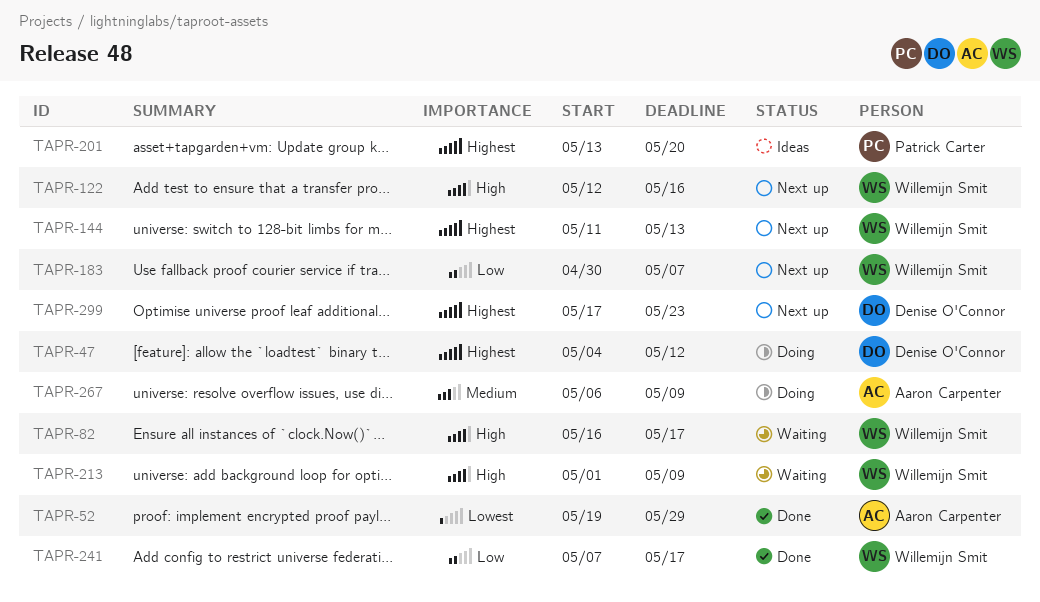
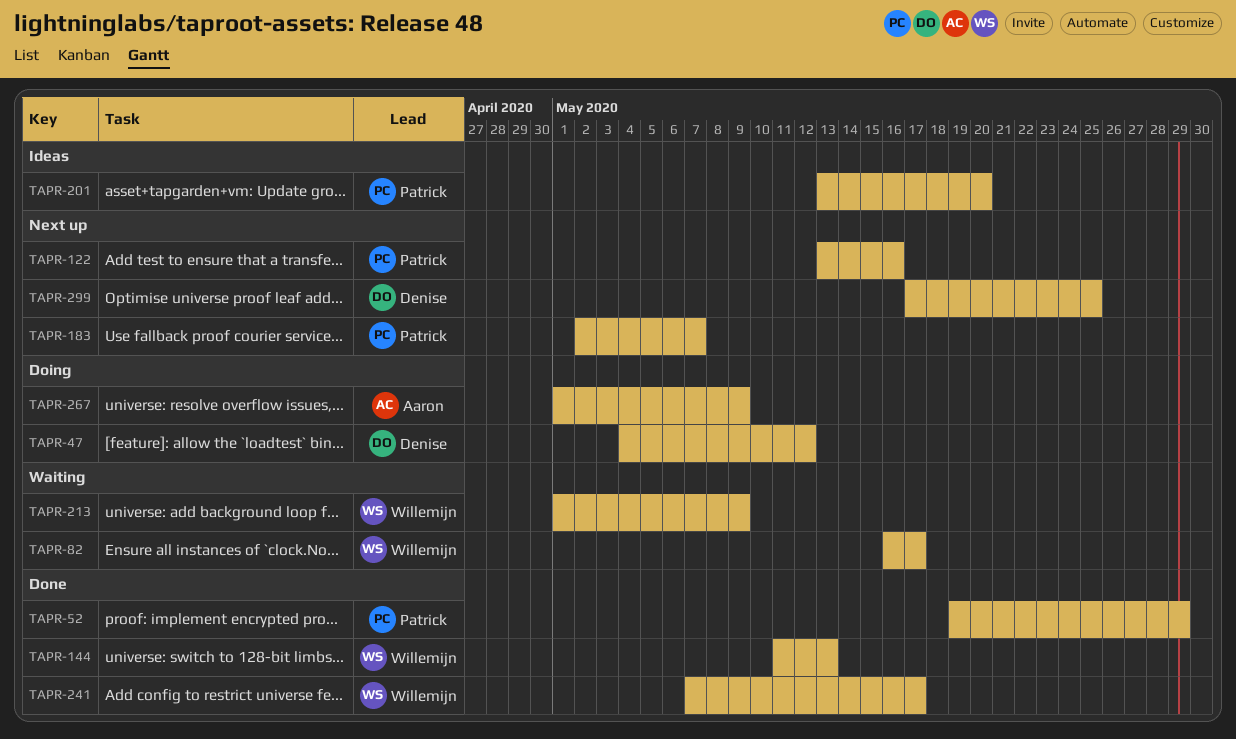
TAPR-52, owner: Aaron Carpenter -> Patrick Carter
TAPR-122, owner: Willemijn Smit -> Patrick Carter
TAPR-122, start: May 12 -> May 13
TAPR-144, status: Next up -> Done
TAPR-183, owner: Willemijn Smit -> Patrick Carter
TAPR-183, start: Apr 30 -> May 2
TAPR-267, start: May 6 -> May 1
TAPR-299, due: May 23 -> May 25

